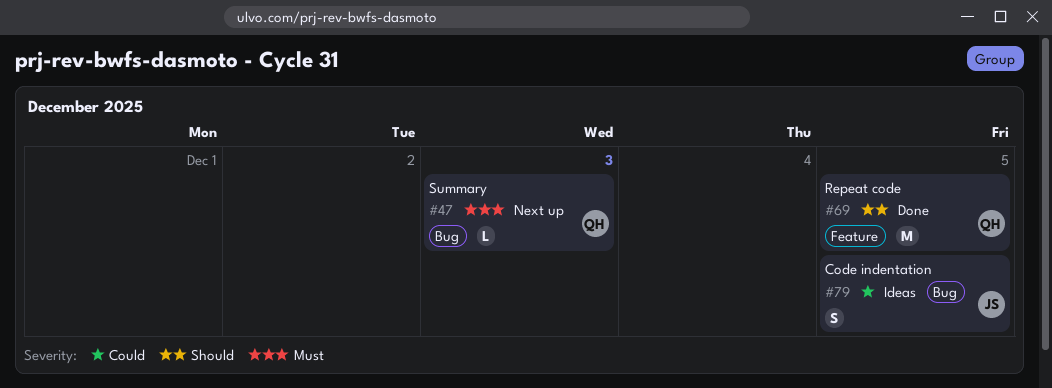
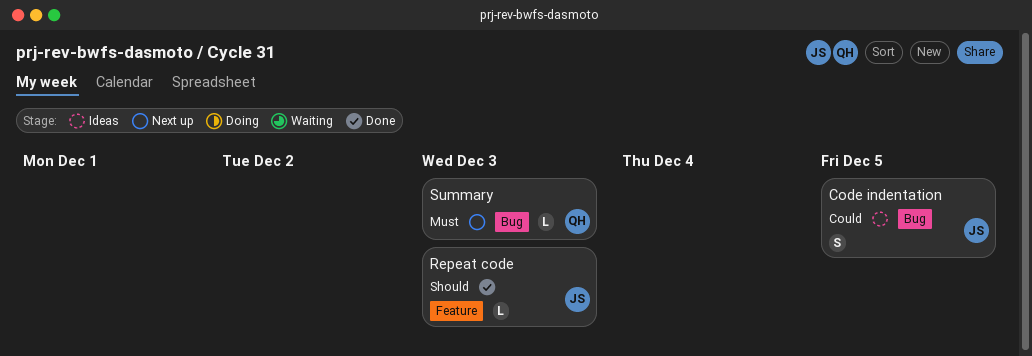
Repeat code, owner: QH -> JS
Repeat code, estimate: M -> L
Repeat code, due: Dec 5 -> Dec 3

